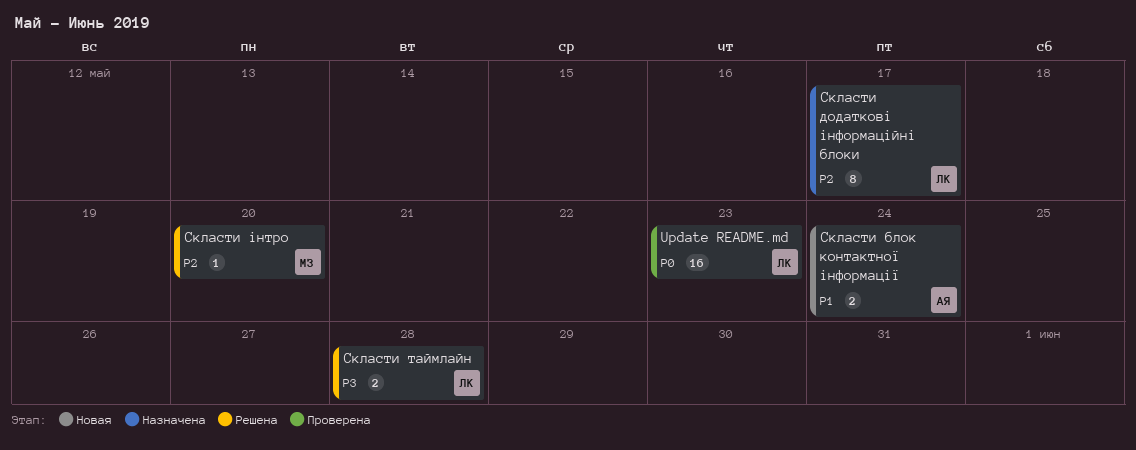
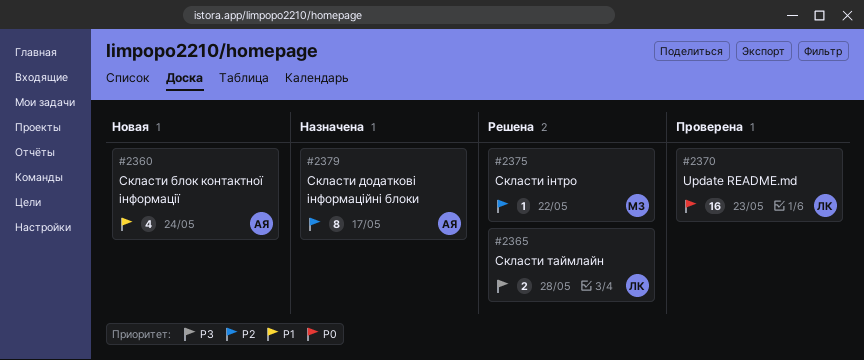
Скласти блок контактної інформації, estimate: 2 -> 4
Скласти додаткові інформаційні блоки, owner: ЛК -> АЯ
Скласти інтро, due: May 20 -> May 22

